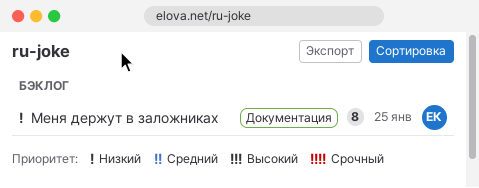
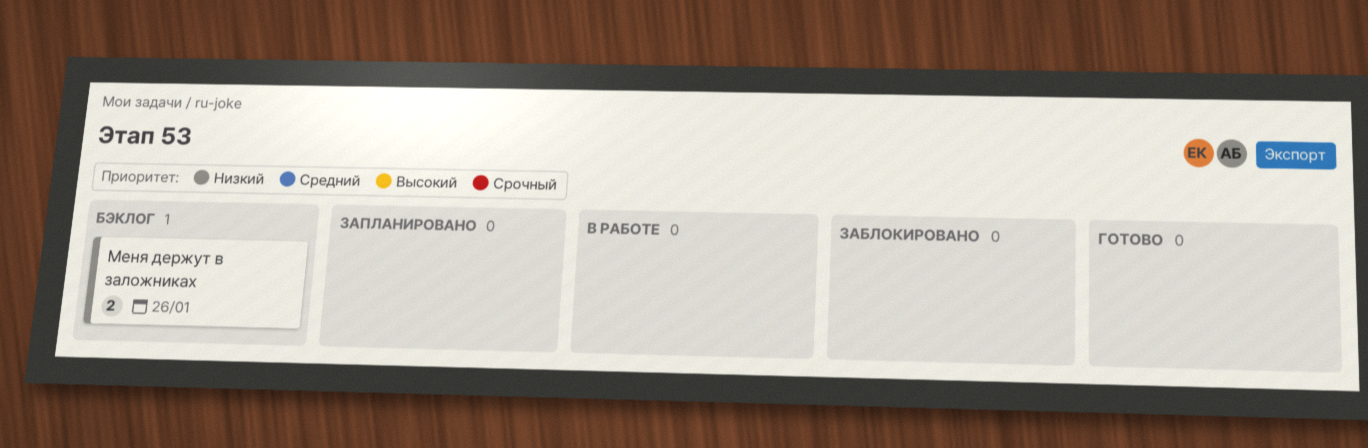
Меня держут в заложниках, estimate: 8 -> 2
Меня держут в заложниках, due: Jan 25 -> Jan 26

